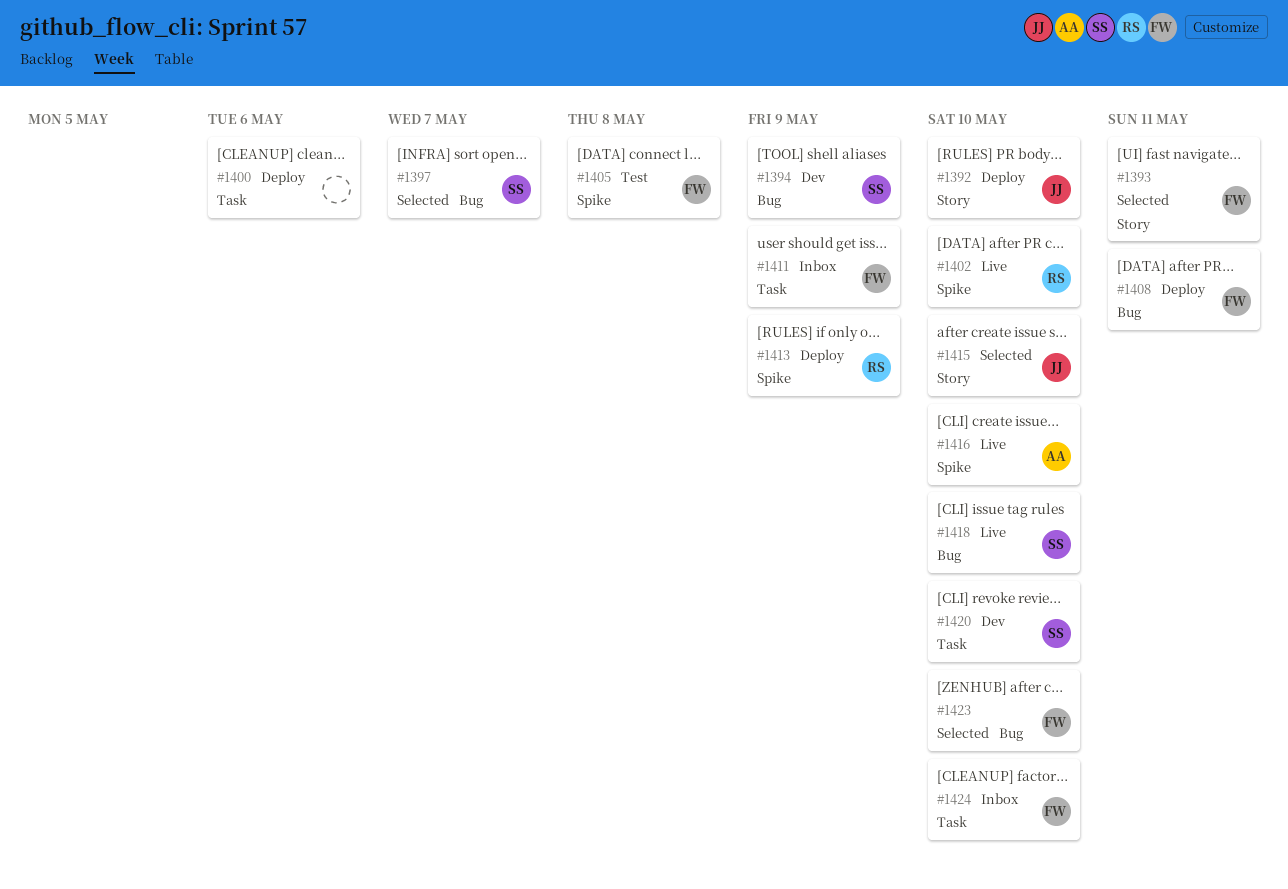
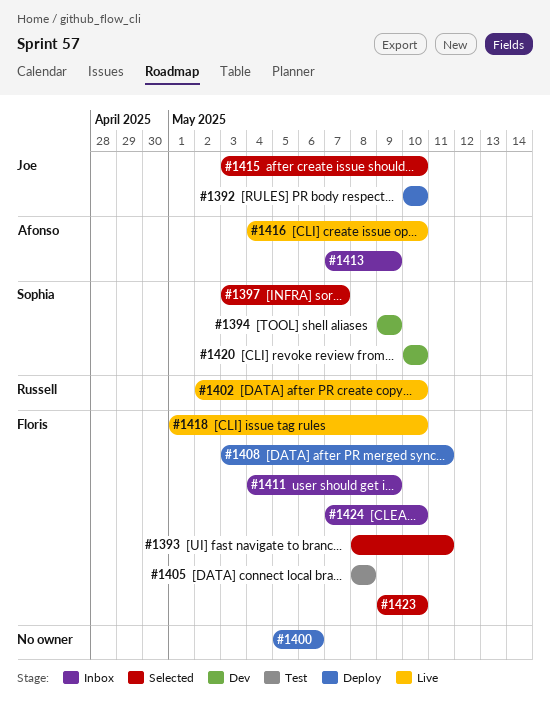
#1413, status: Deploy -> Inbox
#1413, owner: Russell -> Afonso
#1418, owner: Sophia -> Floris

